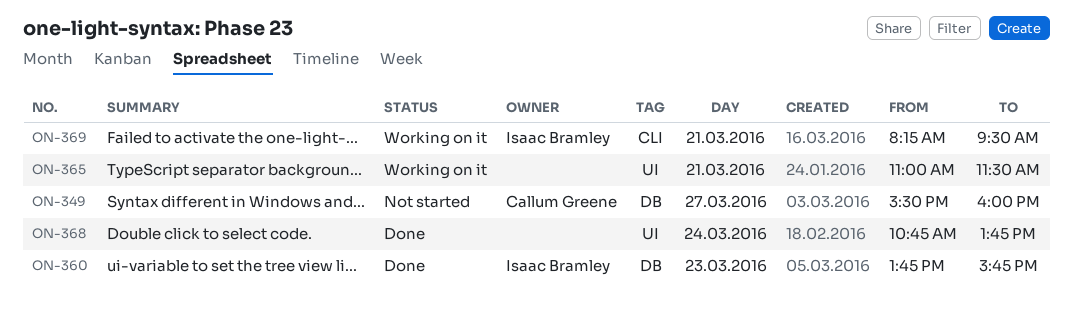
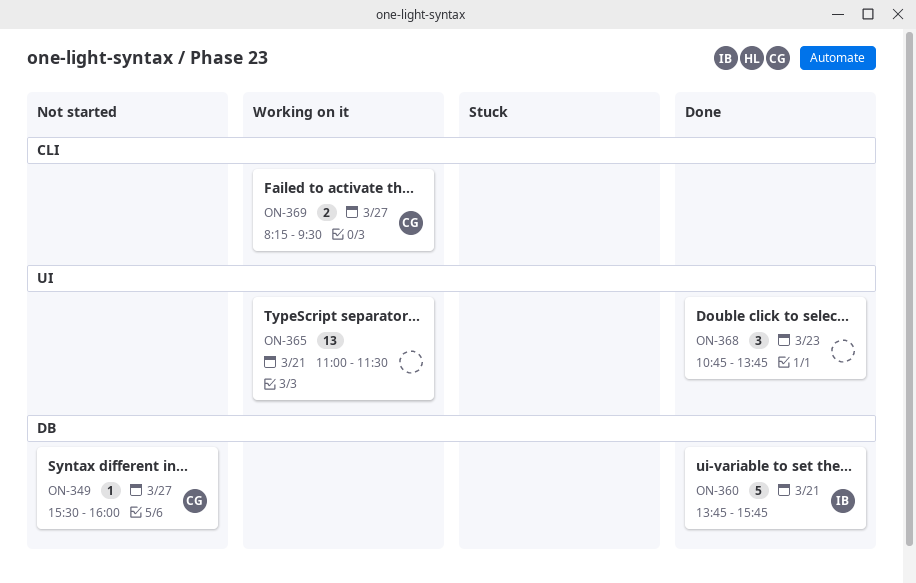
ON-360, day: Mar 23 -> Mar 21
ON-368, day: Mar 24 -> Mar 23
ON-369, owner: Isaac Bramley -> Callum Greene
ON-369, day: Mar 21 -> Mar 27

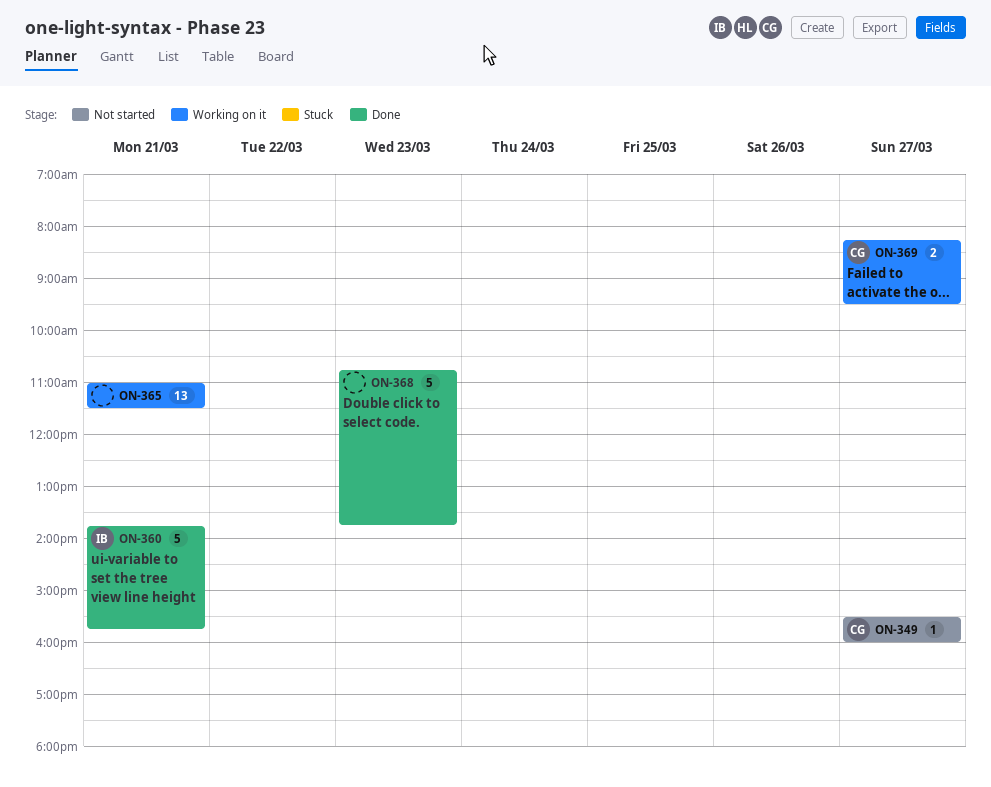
ON-368, estimate: 3 -> 5

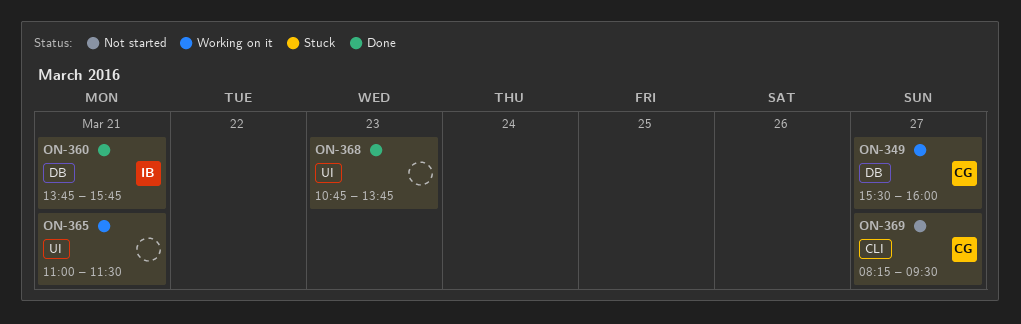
ON-349, status: Not started -> Working on it
ON-369, status: Working on it -> Not started

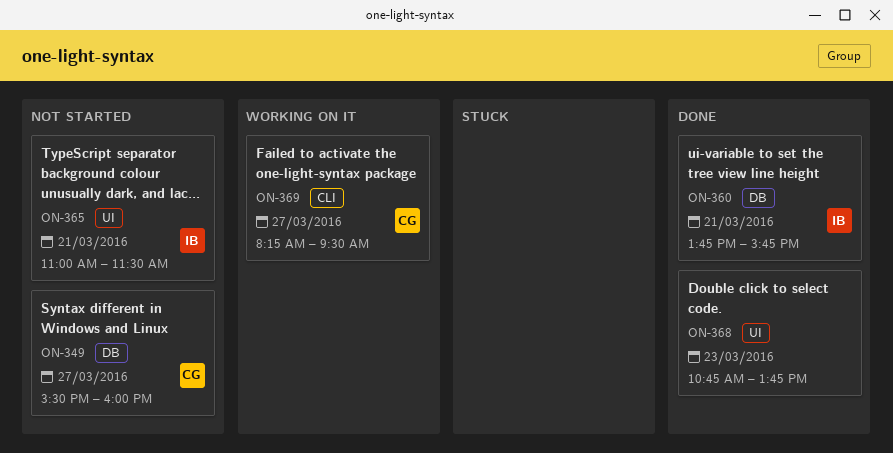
ON-349, status: Working on it -> Not started
ON-365, status: Working on it -> Not started
ON-365, owner: none -> IB
ON-369, status: Not started -> Working on it

